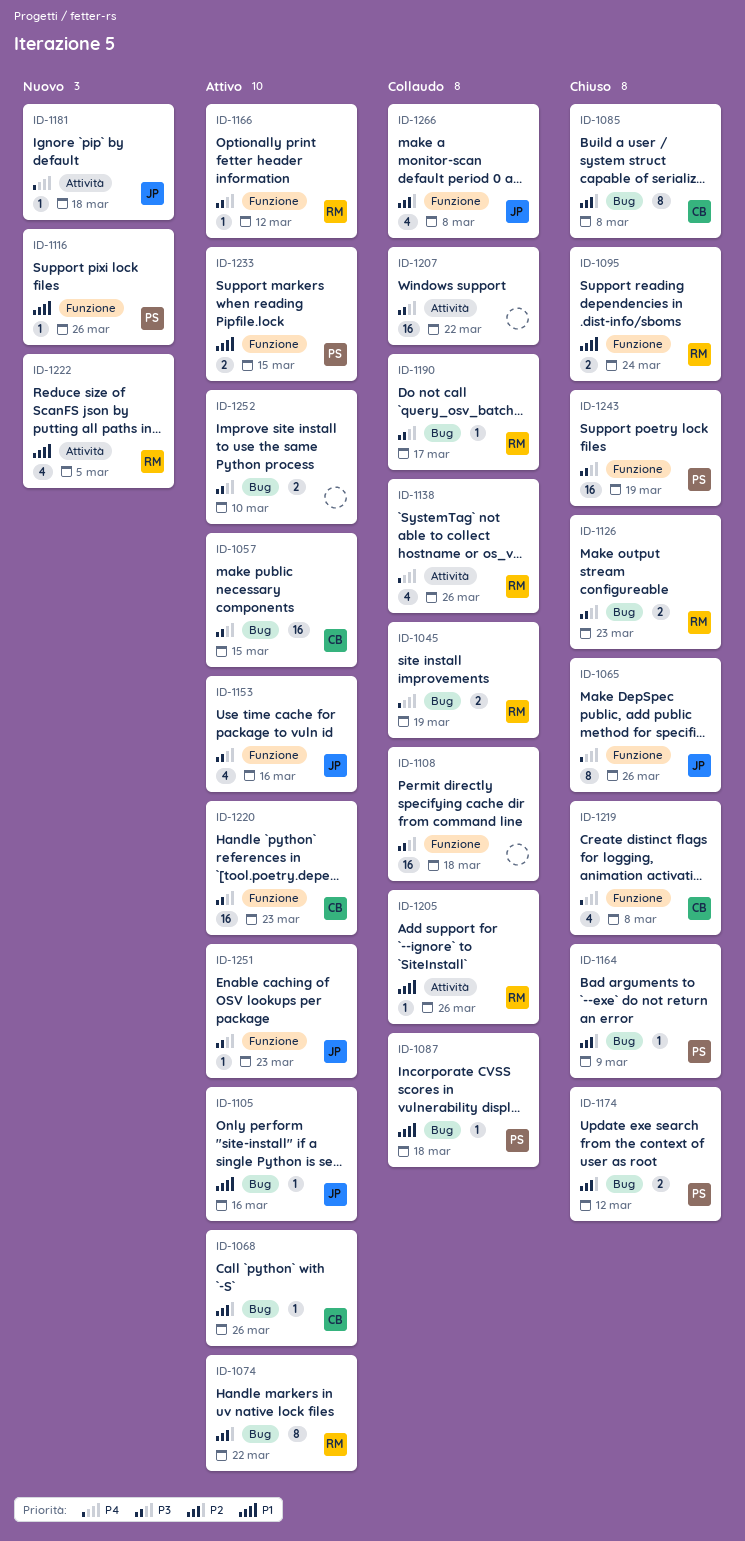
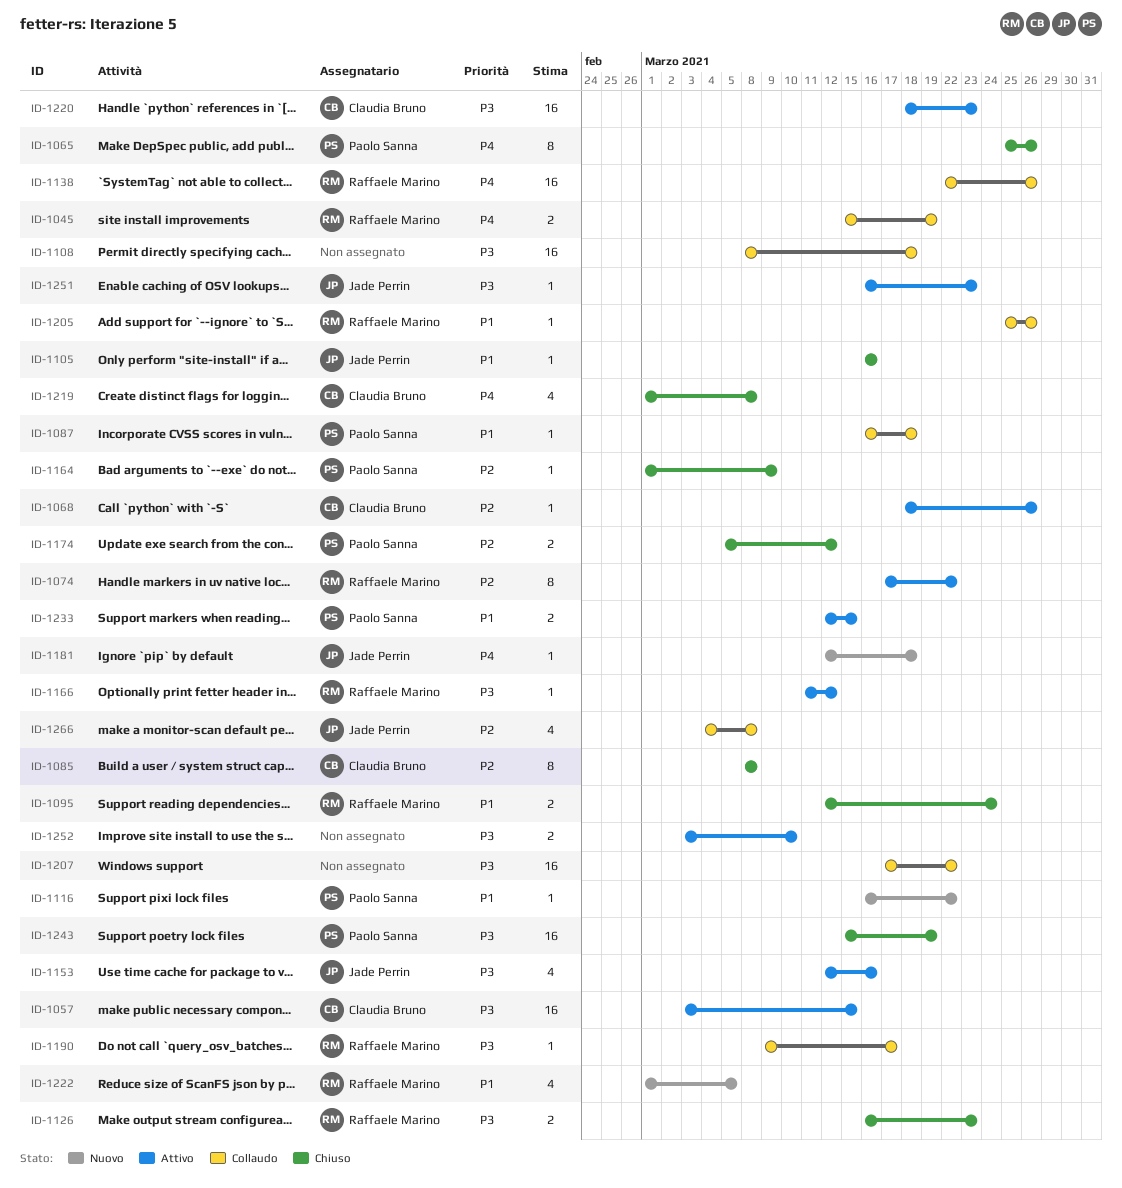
ID-1065, owner: Jade Perrin -> Paolo Sanna
ID-1105, status: Attivo -> Chiuso
ID-1116, due: Mar 26 -> Mar 22
ID-1138, estimate: 4 -> 16

